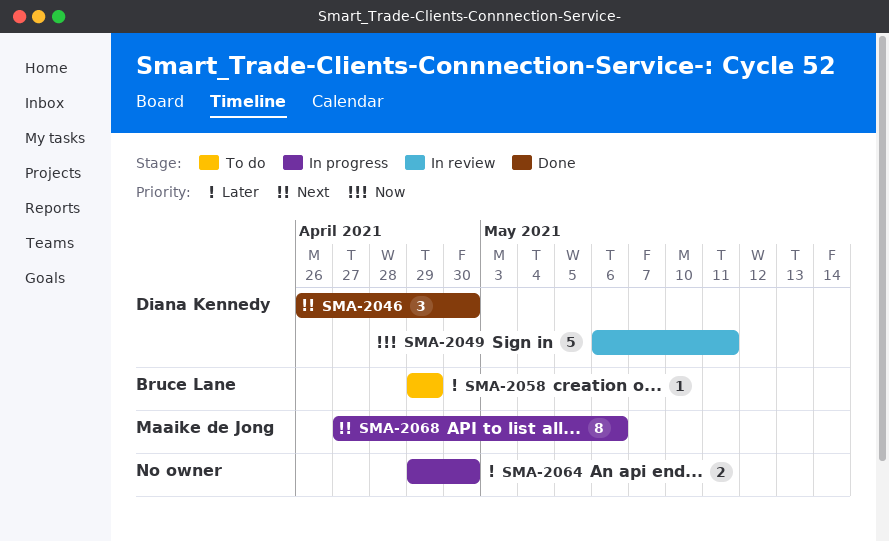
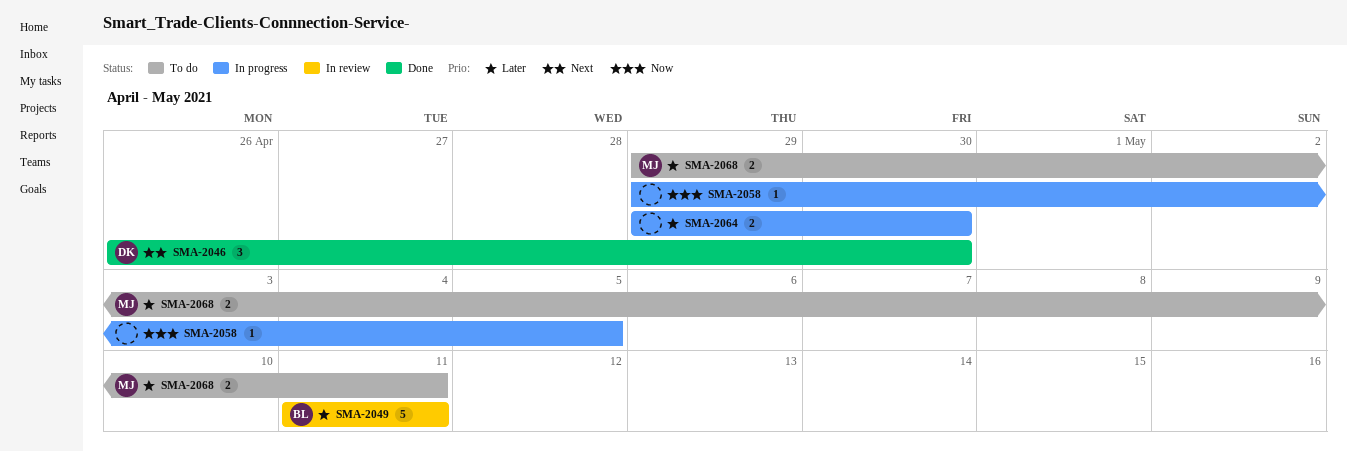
SMA-2049, owner: Diana Kennedy -> Bruce Lane
SMA-2049, priority: Now -> Later
SMA-2049, start: May 6 -> May 11
SMA-2058, status: To do -> In progress
SMA-2058, owner: Bruce Lane -> none
SMA-2058, priority: Later -> Now
SMA-2058, due: Apr 29 -> May 5
SMA-2068, status: In progress -> To do
SMA-2068, priority: Next -> Later
SMA-2068, estimate: 8 -> 2
SMA-2068, start: Apr 27 -> Apr 29
SMA-2068, due: May 6 -> May 11

